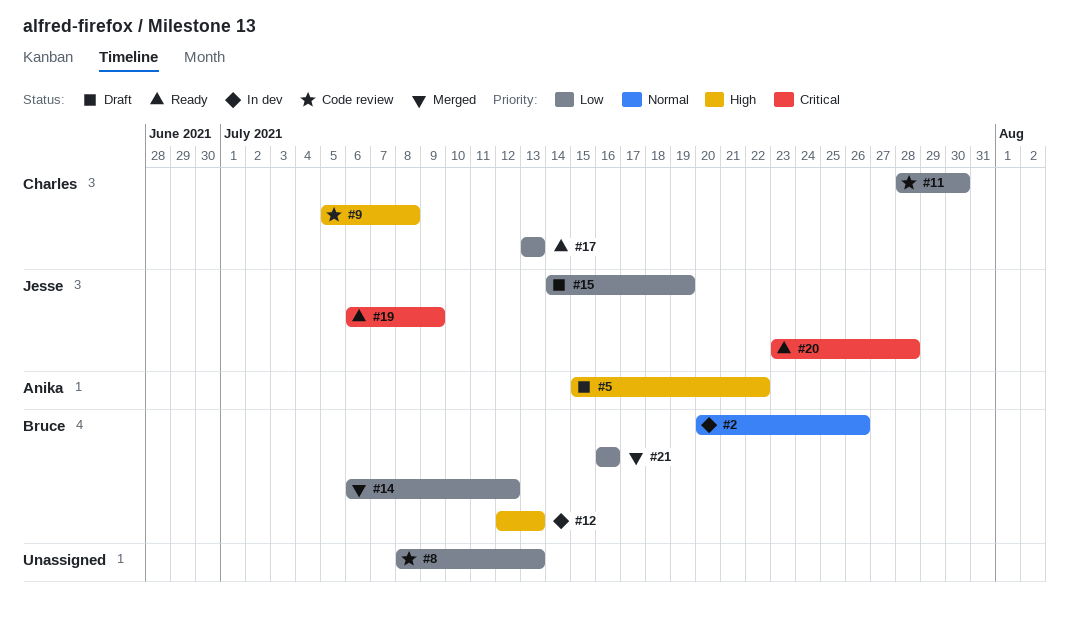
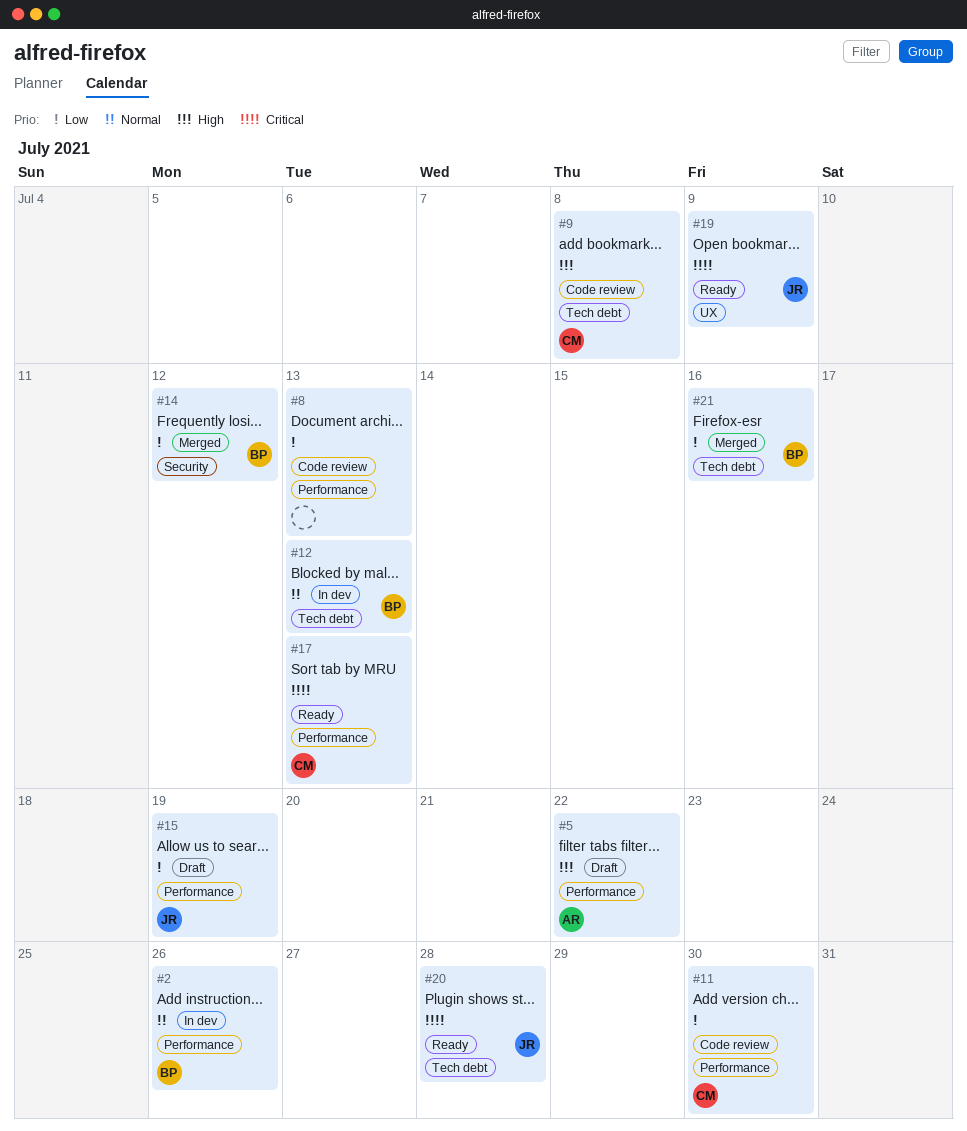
#12, priority: High -> Normal
#17, priority: Low -> Critical

